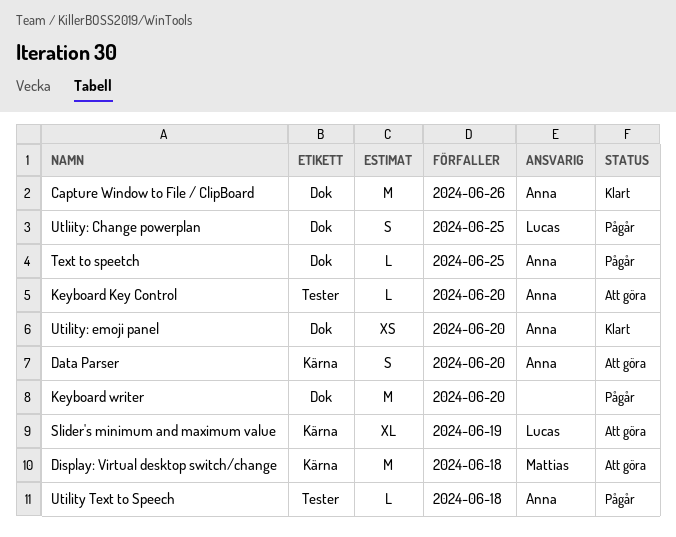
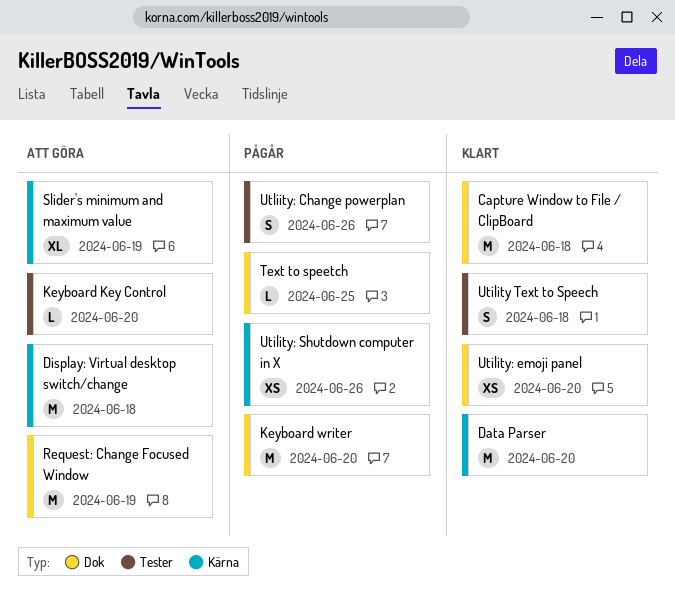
Capture Window to File / ClipBoard, due: Jun 26 -> Jun 18
Data Parser, status: Att göra -> Klart
Data Parser, estimate: S -> M
Request: Change Focused Window: none -> present
Utility Text to Speech, status: Pågår -> Klart
Utility Text to Speech, estimate: L -> S
Utility: Shutdown computer in X: none -> present
Utliity: Change powerplan, label: Dok -> Tester
Utliity: Change powerplan, due: Jun 25 -> Jun 26

